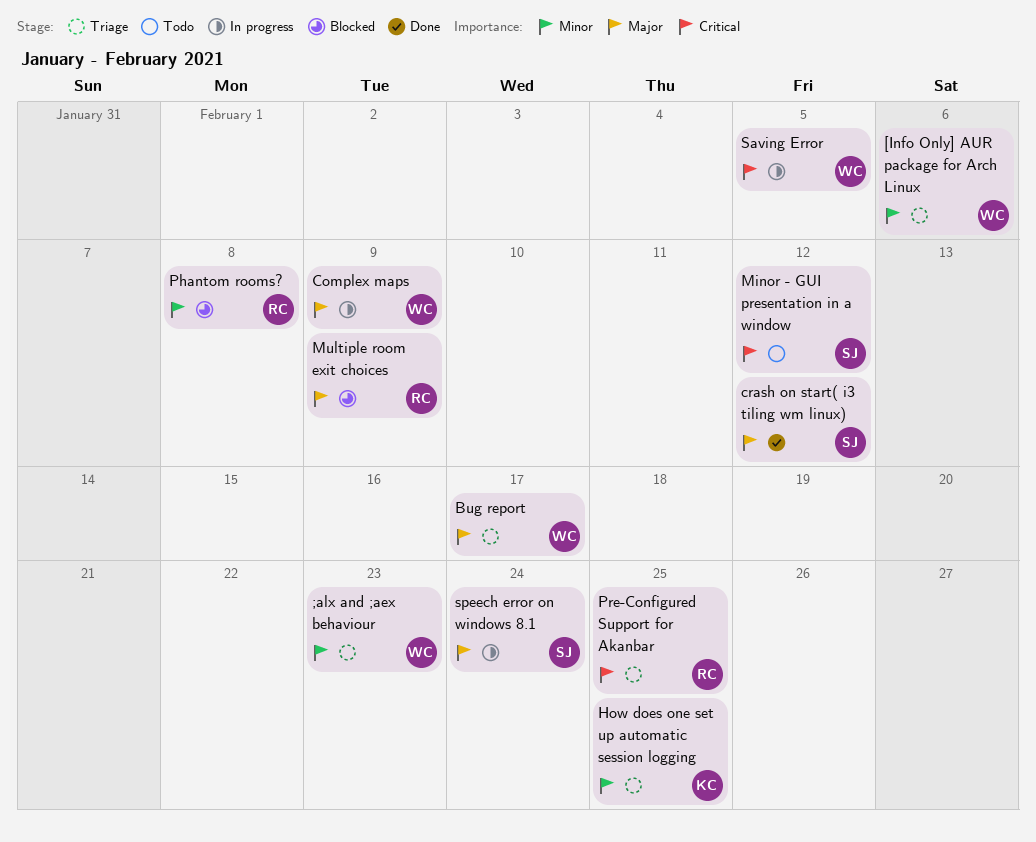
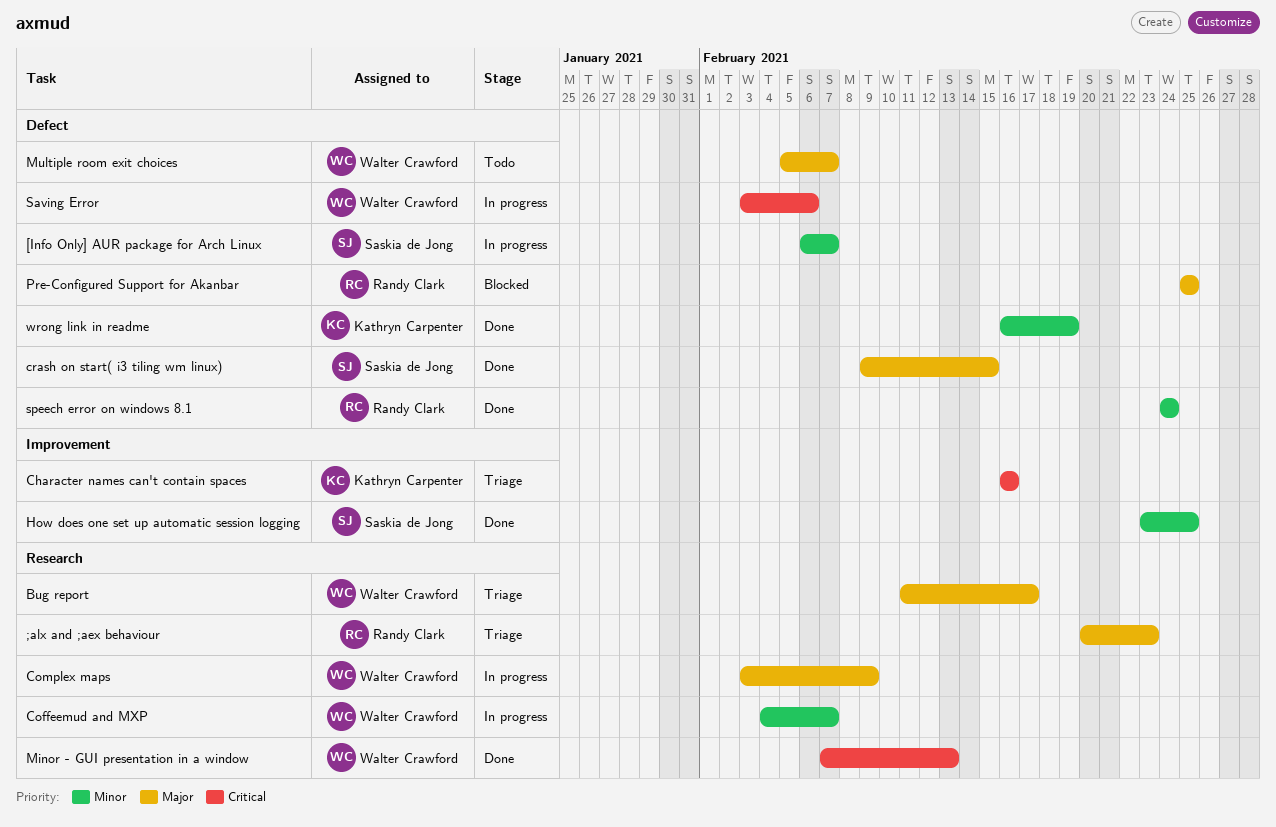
;alx and ;aex behaviour, owner: Walter Crawford -> Randy Clark
;alx and ;aex behaviour, priority: Minor -> Major
[Info Only] AUR package for Arch Linux, status: Triage -> In progress
[Info Only] AUR package for Arch Linux, owner: Walter Crawford -> Saskia de Jong
[Info Only] AUR package for Arch Linux, due: Feb 6 -> Feb 7
Character names can't contain spaces: none -> present
Coffeemud and MXP: none -> present
crash on start( i3 tiling wm linux), due: Feb 12 -> Feb 15
How does one set up automatic session logging, status: Triage -> Done
How does one set up automatic session logging, owner: Kathryn Carpenter -> Saskia de Jong
Minor - GUI presentation in a window, status: Todo -> Done
Minor - GUI presentation in a window, owner: Saskia de Jong -> Walter Crawford
Minor - GUI presentation in a window, due: Feb 12 -> Feb 13
Multiple room exit choices, status: Blocked -> Todo
Multiple room exit choices, owner: Randy Clark -> Walter Crawford
Multiple room exit choices, due: Feb 9 -> Feb 7
Phantom rooms?: present -> none
Pre-Configured Support for Akanbar, status: Triage -> Blocked
Pre-Configured Support for Akanbar, priority: Critical -> Major
Saving Error, due: Feb 5 -> Feb 6
speech error on windows 8.1, status: In progress -> Done
speech error on windows 8.1, owner: Saskia de Jong -> Randy Clark
speech error on windows 8.1, priority: Major -> Minor
wrong link in readme: none -> present

